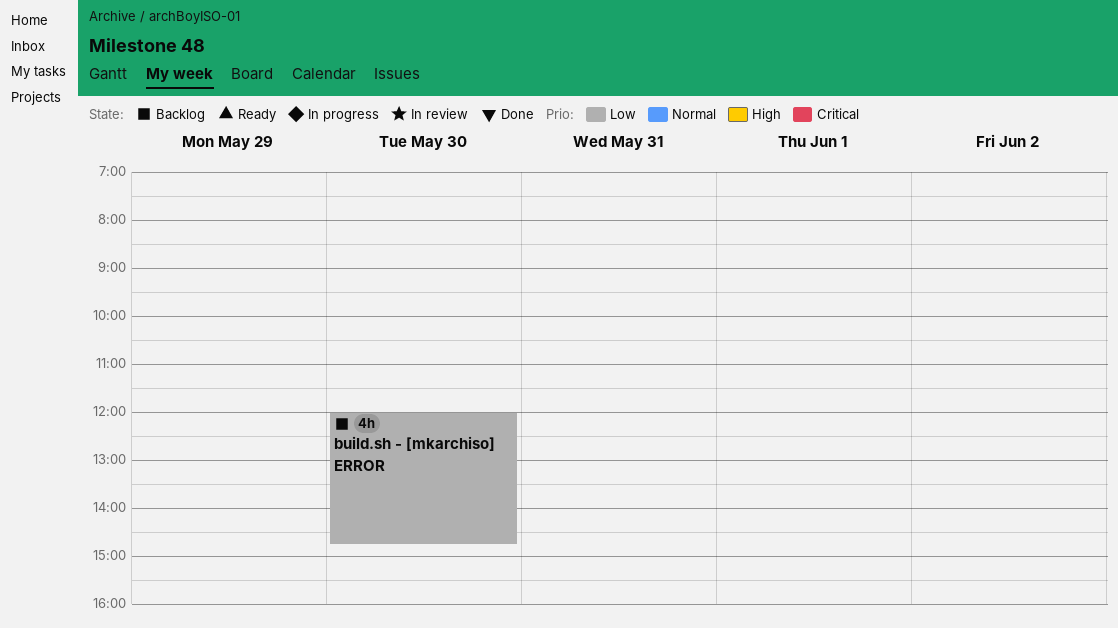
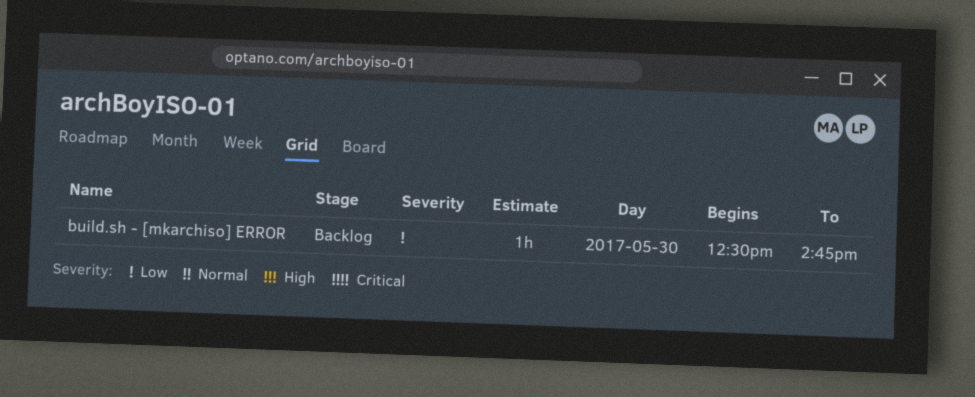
build.sh - [mkarchiso] ERROR, estimate: 4h -> 1h
build.sh - [mkarchiso] ERROR, begins: 12:00 -> 12:30

